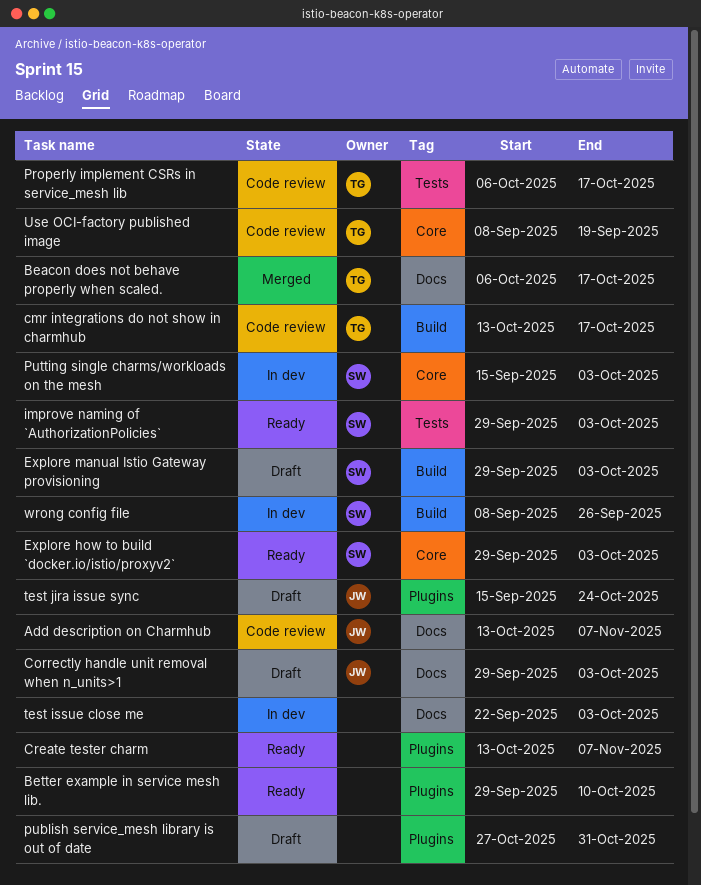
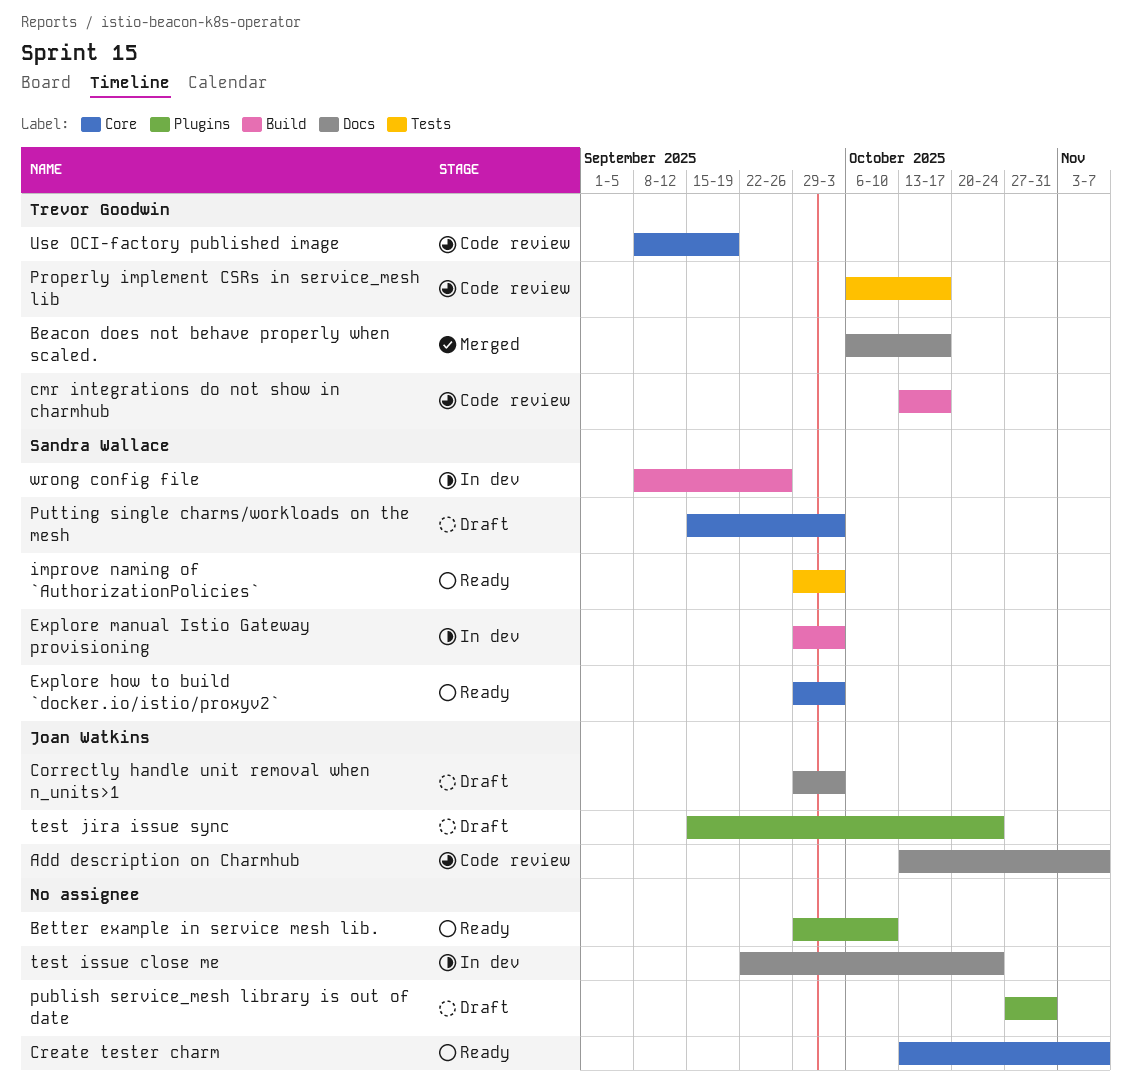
Create tester charm, label: Plugins -> Core
Explore manual Istio Gateway provisioning, status: Draft -> In dev
Putting single charms/workloads on the mesh, status: In dev -> Draft
test issue close me, due: Oct 3 -> Oct 24

